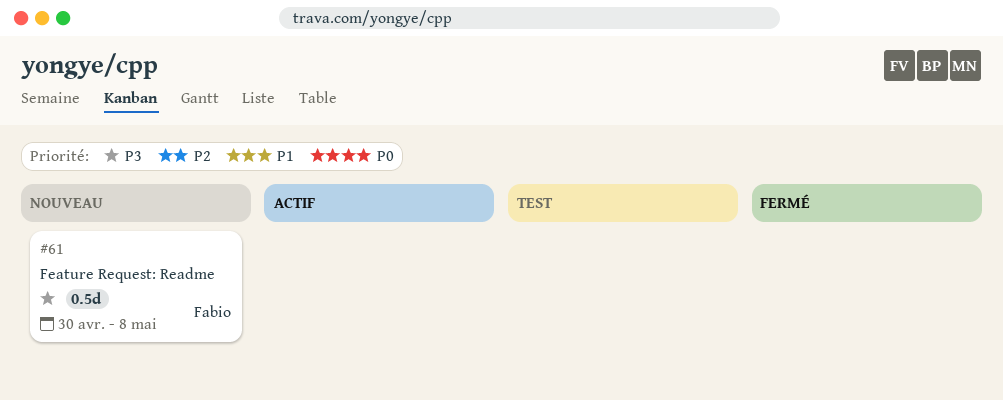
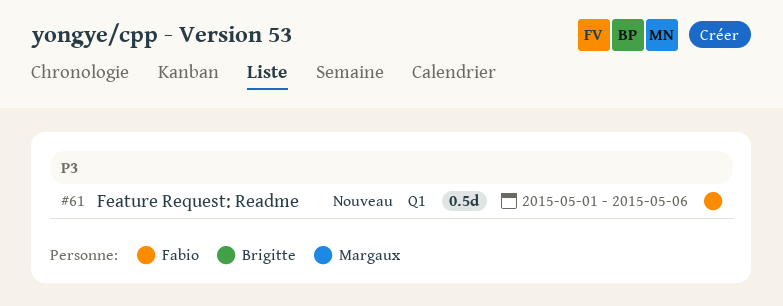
#61, start: Apr 30 -> May 1
#61, due: May 8 -> May 6

